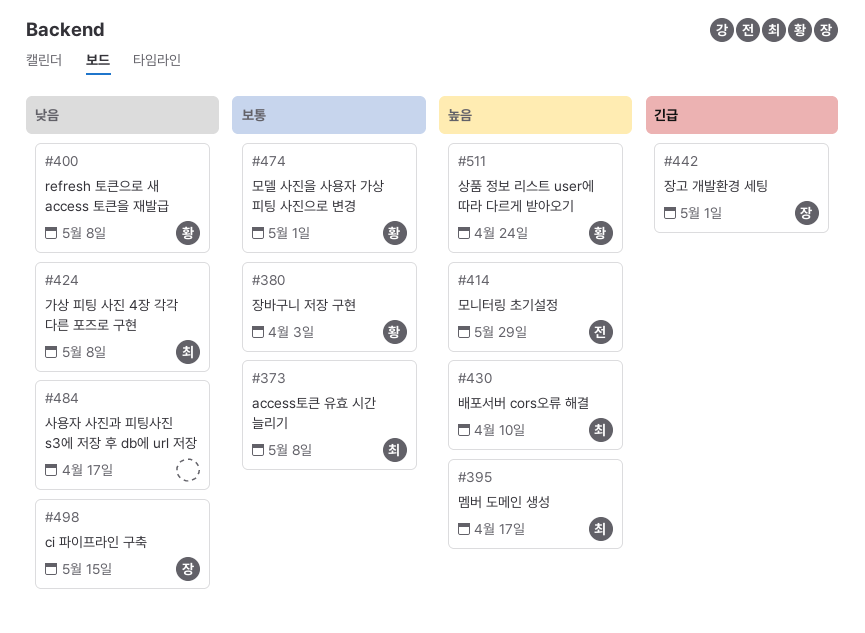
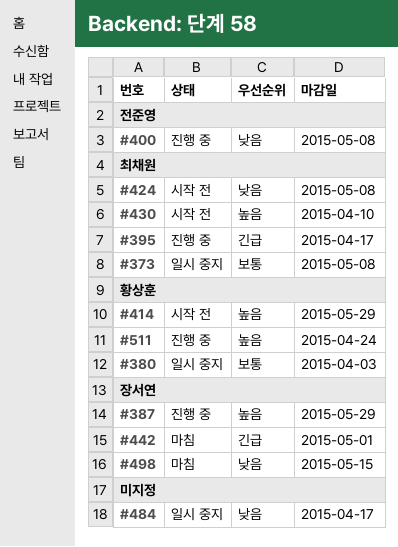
#387: none -> present
#395, priority: 높음 -> 긴급
#400, owner: 황상훈 -> 전준영
#414, owner: 전준영 -> 황상훈
#474: present -> none

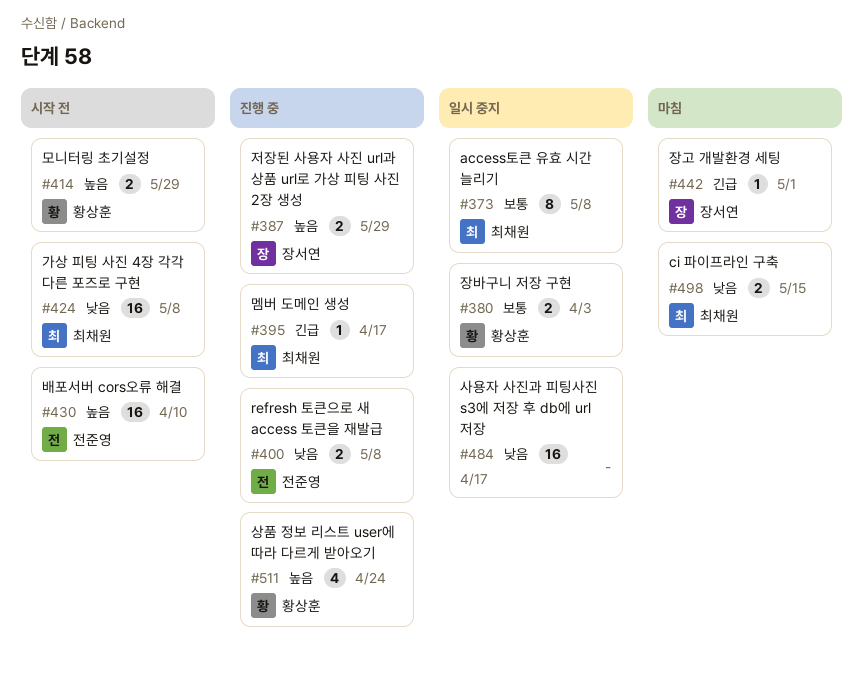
#430, owner: 최채원 -> 전준영
#498, owner: 장서연 -> 최채원

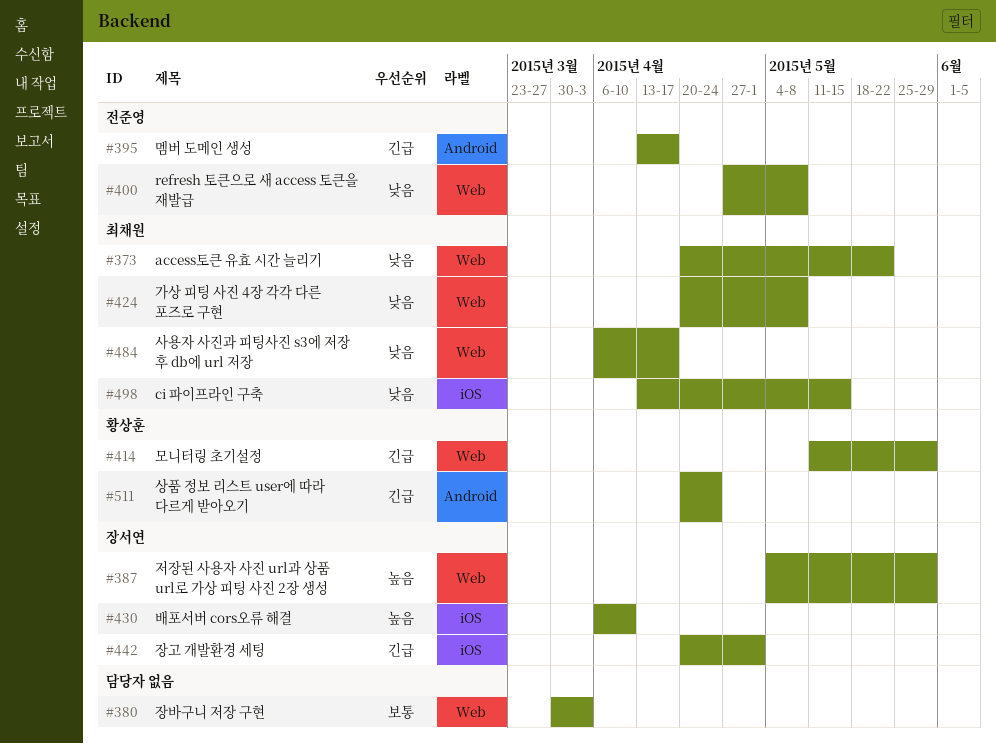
#373, priority: 보통 -> 낮음
#373, due: May 8 -> May 22
#380, owner: 황상훈 -> none
#395, owner: 최채원 -> 전준영
#414, priority: 높음 -> 긴급
#430, owner: 전준영 -> 장서연
#484, owner: none -> 최채원
#511, priority: 높음 -> 긴급

